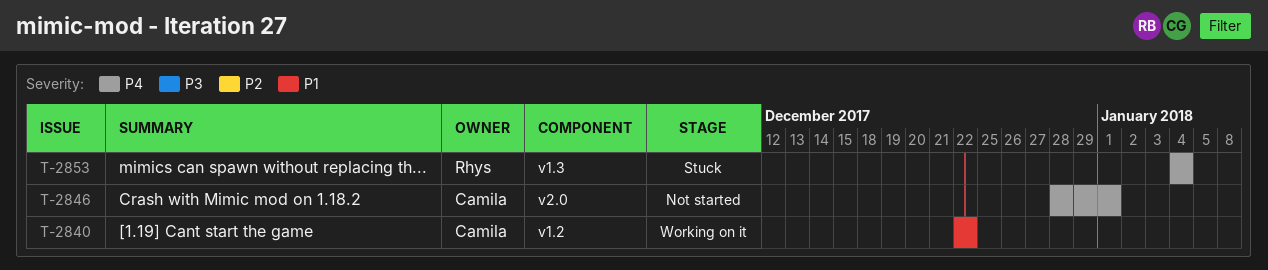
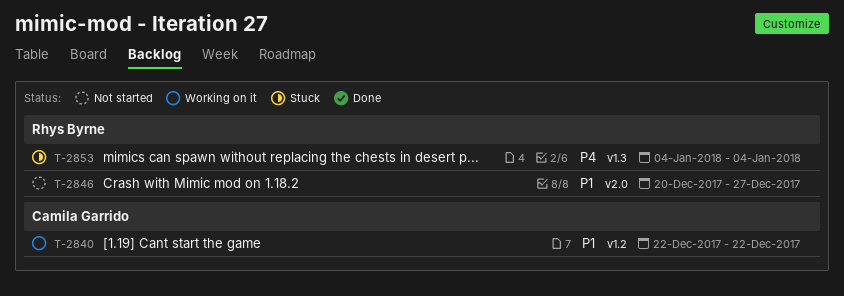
T-2846, owner: Camila Garrido -> Rhys Byrne
T-2846, priority: P4 -> P1
T-2846, start: Dec 28 -> Dec 20
T-2846, due: Jan 1 -> Dec 27

